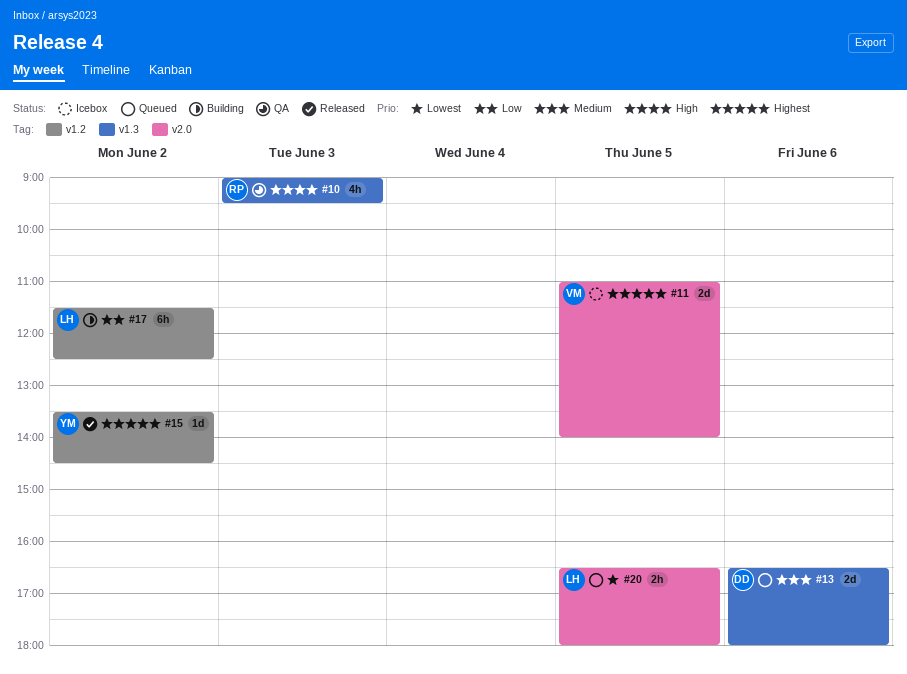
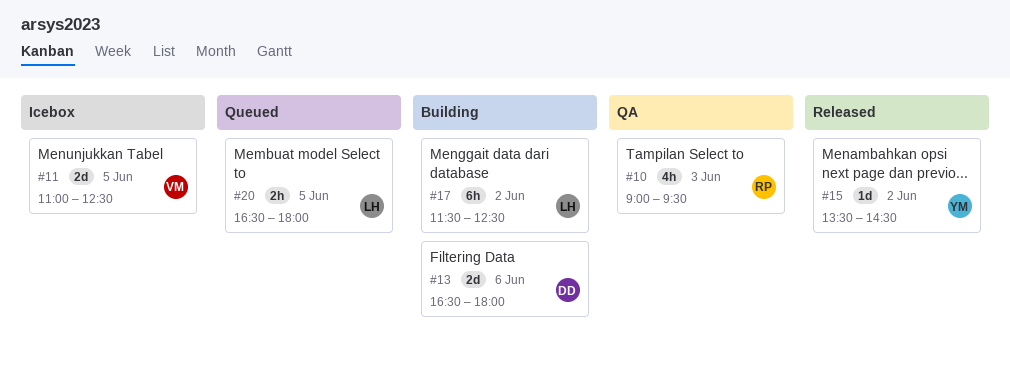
#11, ends: 14:00 -> 12:30
#13, status: Queued -> Building

